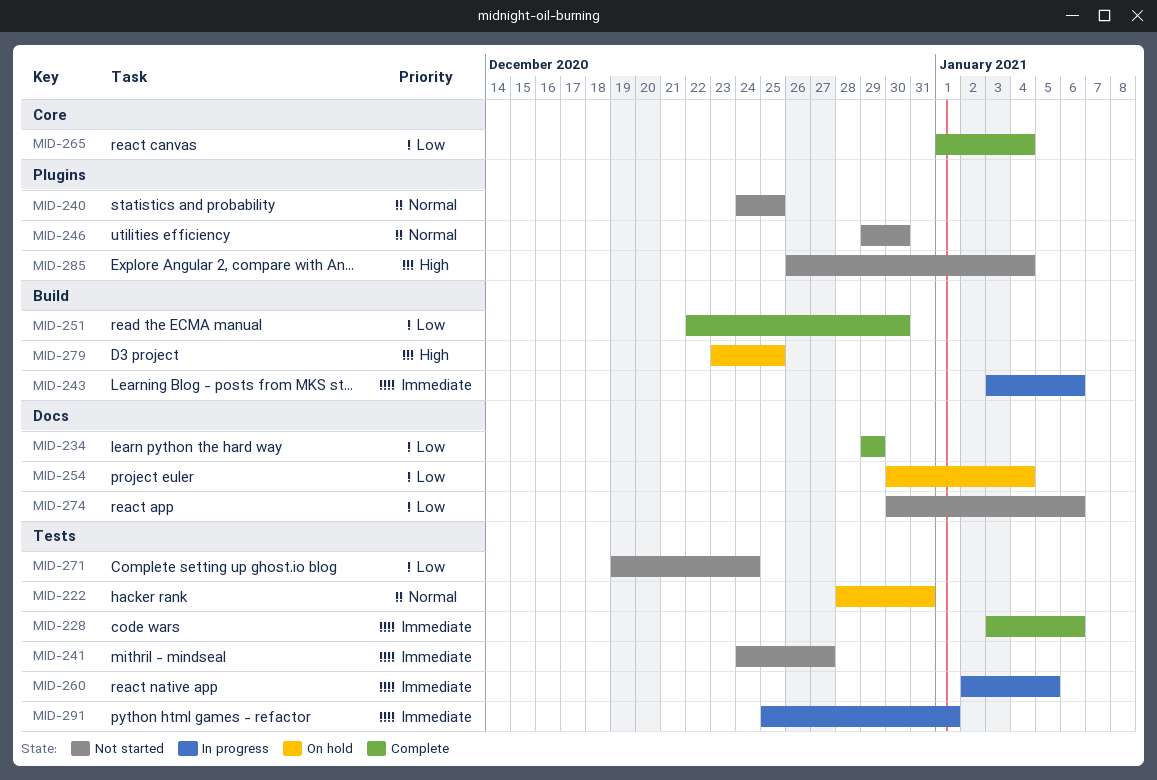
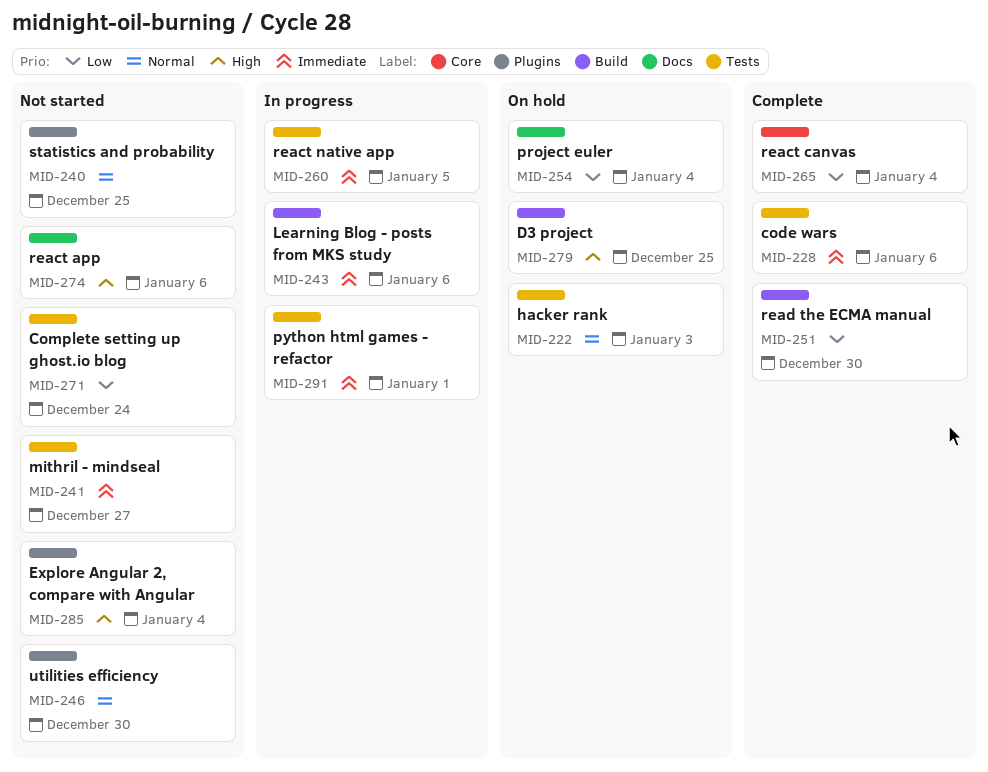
MID-222, due: Dec 31 -> Jan 3
MID-234: present -> none
MID-274, priority: Low -> High

